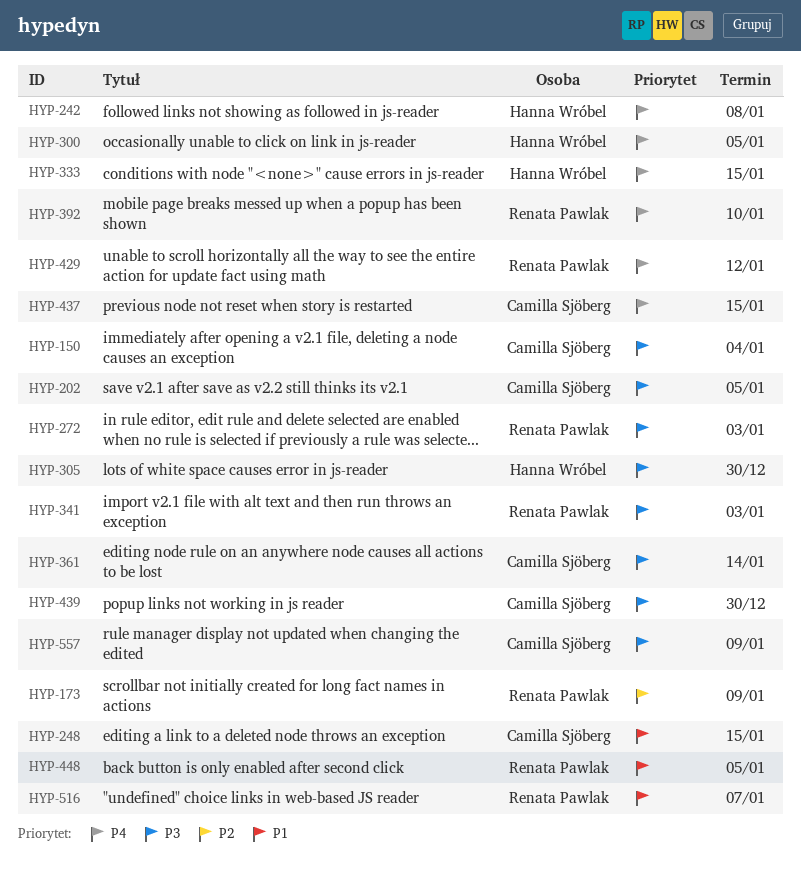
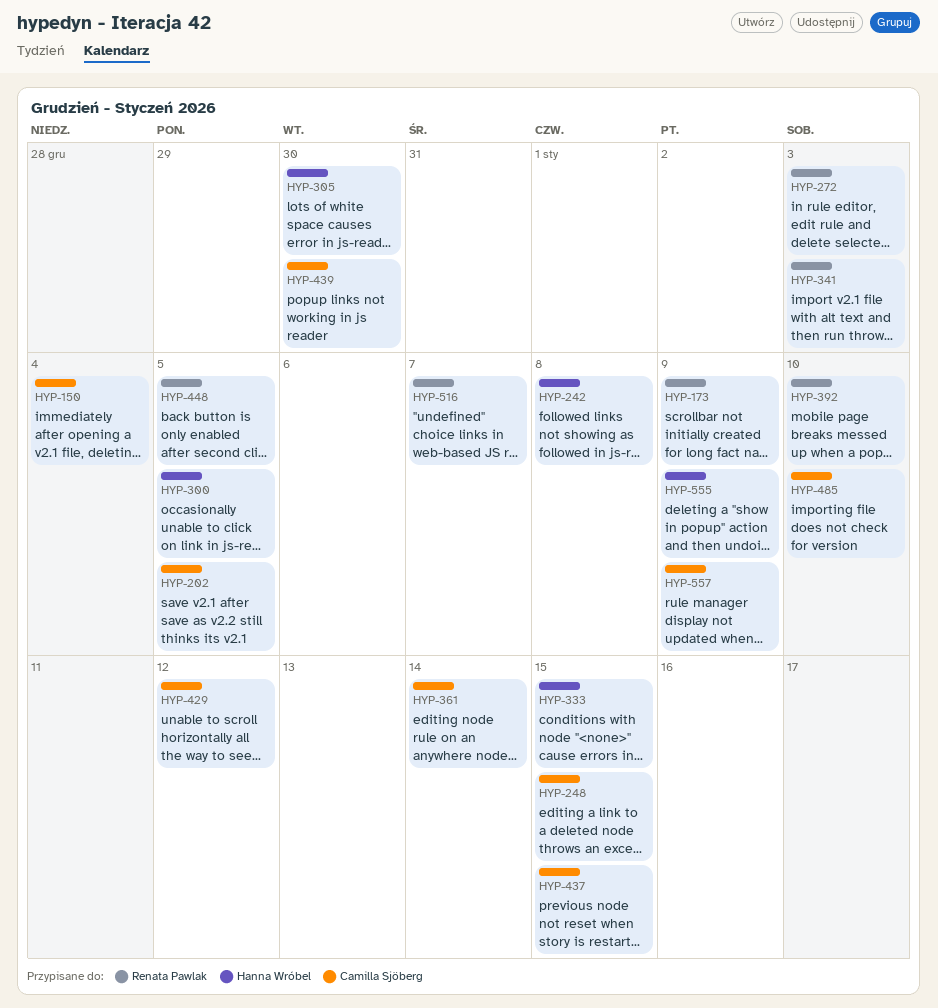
HYP-429, owner: Renata Pawlak -> Camilla Sjöberg
HYP-485: none -> present
HYP-555: none -> present

